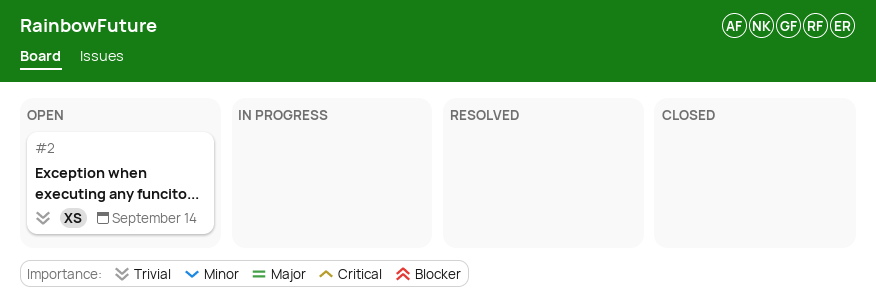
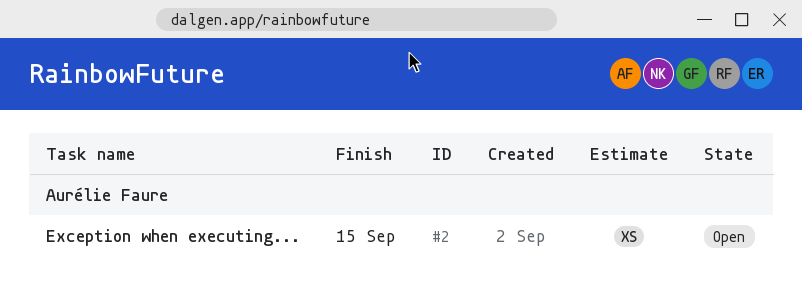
#2, due: Sep 14 -> Sep 15

